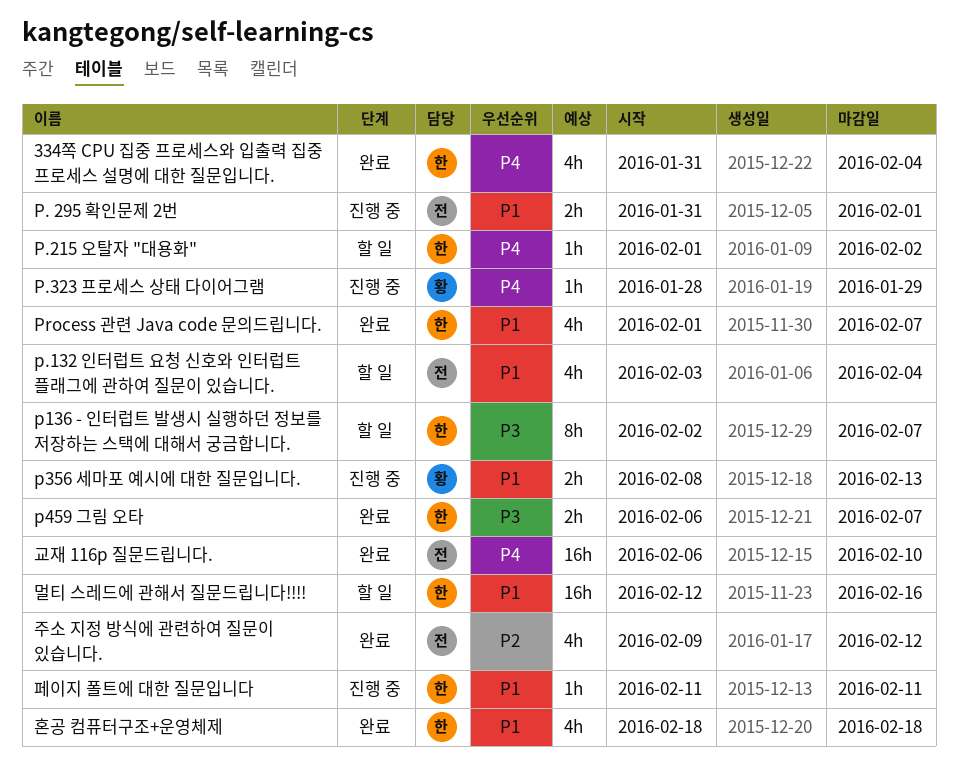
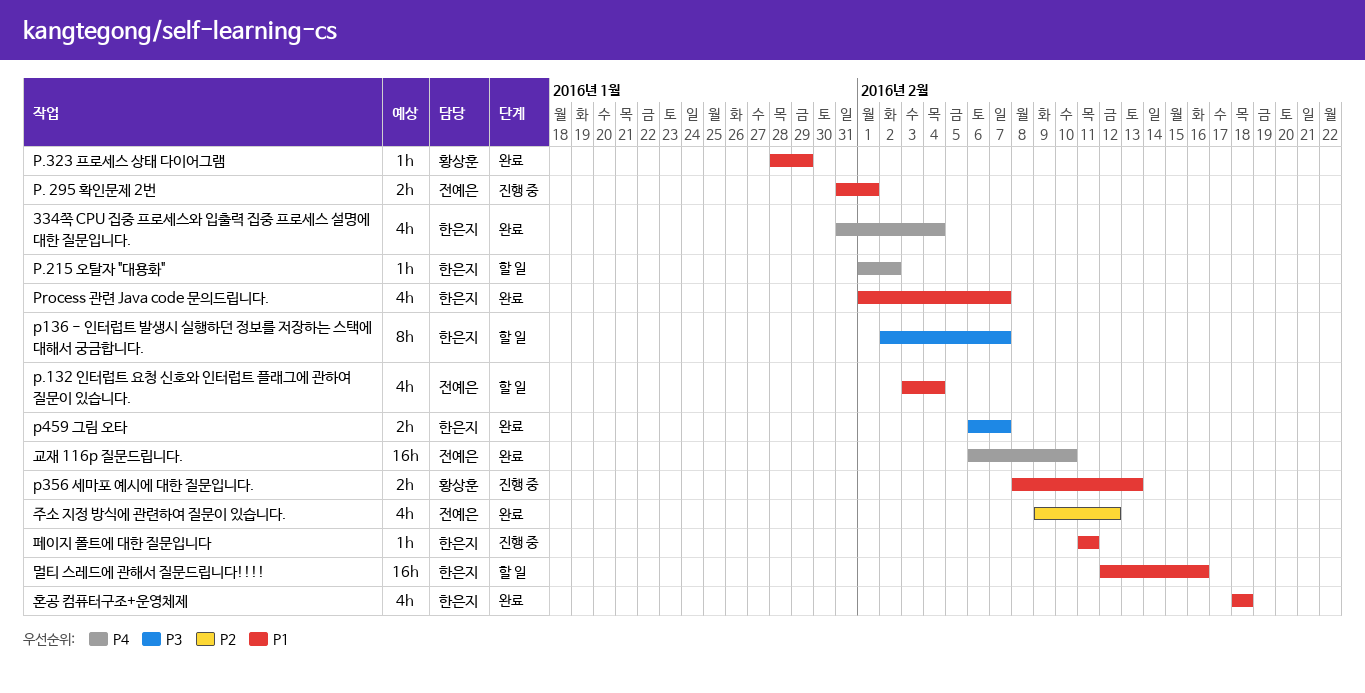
P.323 프로세스 상태 다이어그램, status: 진행 중 -> 완료
P.323 프로세스 상태 다이어그램, priority: P4 -> P1

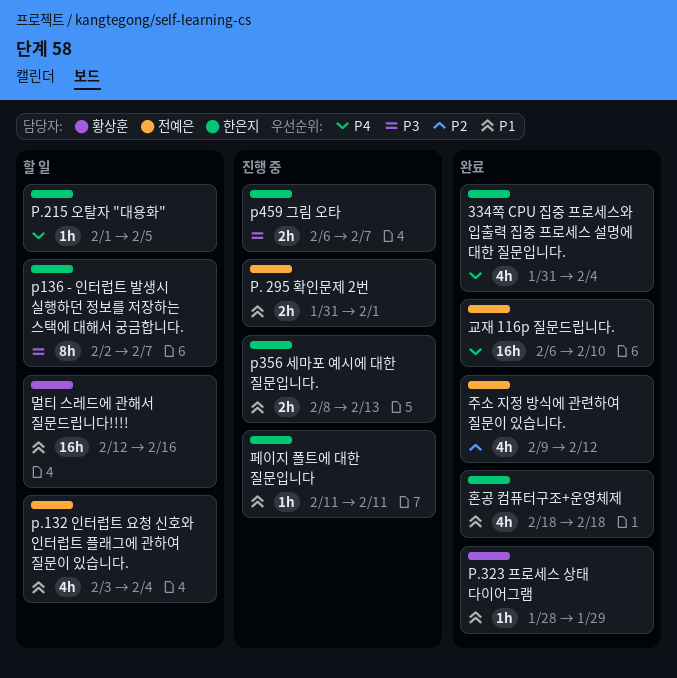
P.215 오탈자 "대용화", due: Feb 2 -> Feb 5
p356 세마포 예시에 대한 질문입니다., owner: 황상훈 -> 한은지
p459 그림 오타, status: 완료 -> 진행 중
Process 관련 Java code 문의드립니다.: present -> none
멀티 스레드에 관해서 질문드립니다!!!!, owner: 한은지 -> 황상훈

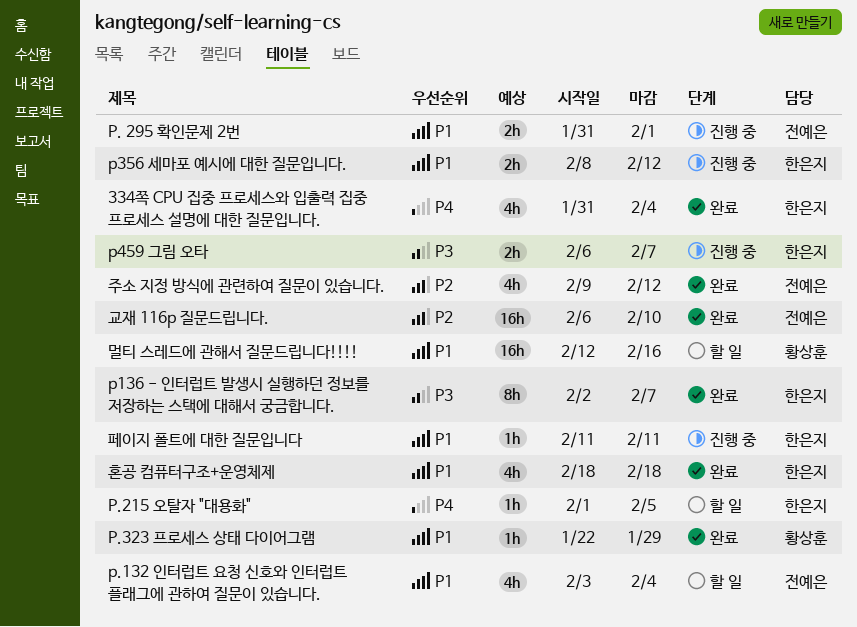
P.323 프로세스 상태 다이어그램, start: Jan 28 -> Jan 22
p136 - 인터럽트 발생시 실행하던 정보를 저장하는 스택에 대해서 궁금합니다., status: 할 일 -> 완료
p356 세마포 예시에 대한 질문입니다., due: Feb 13 -> Feb 12
교재 116p 질문드립니다., priority: P4 -> P2

